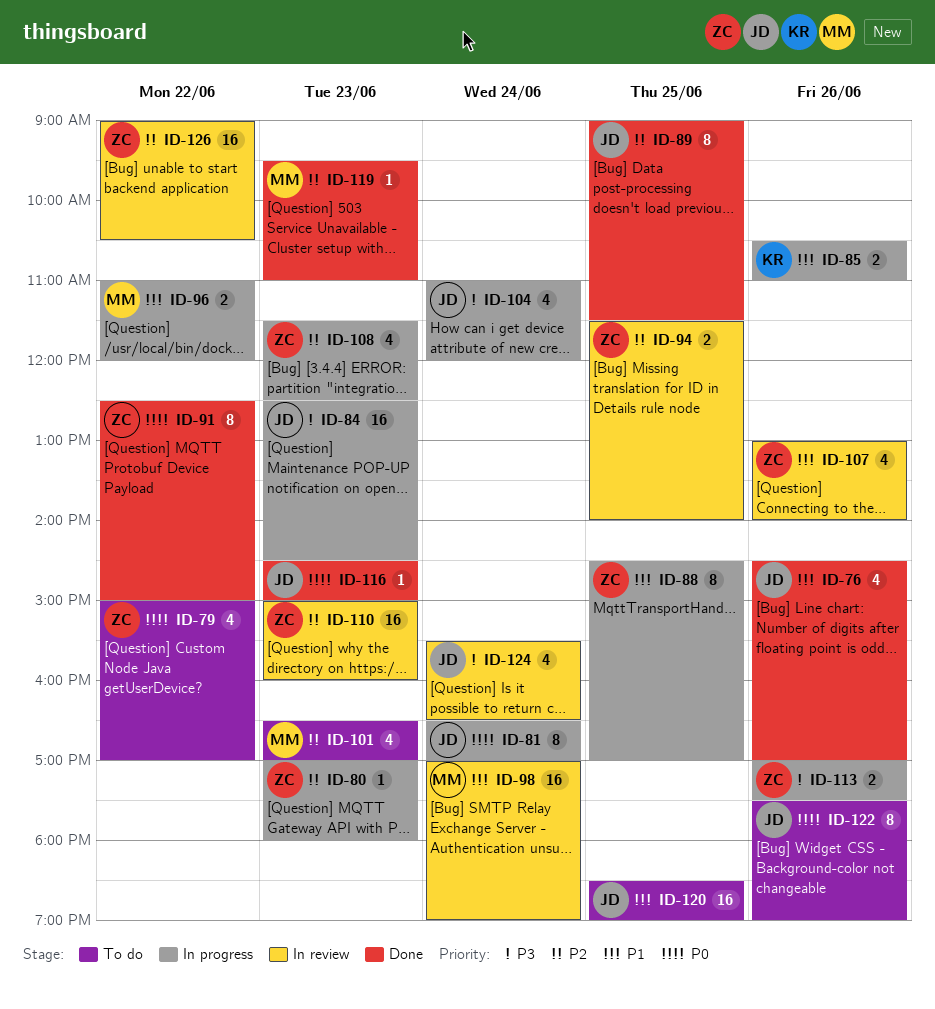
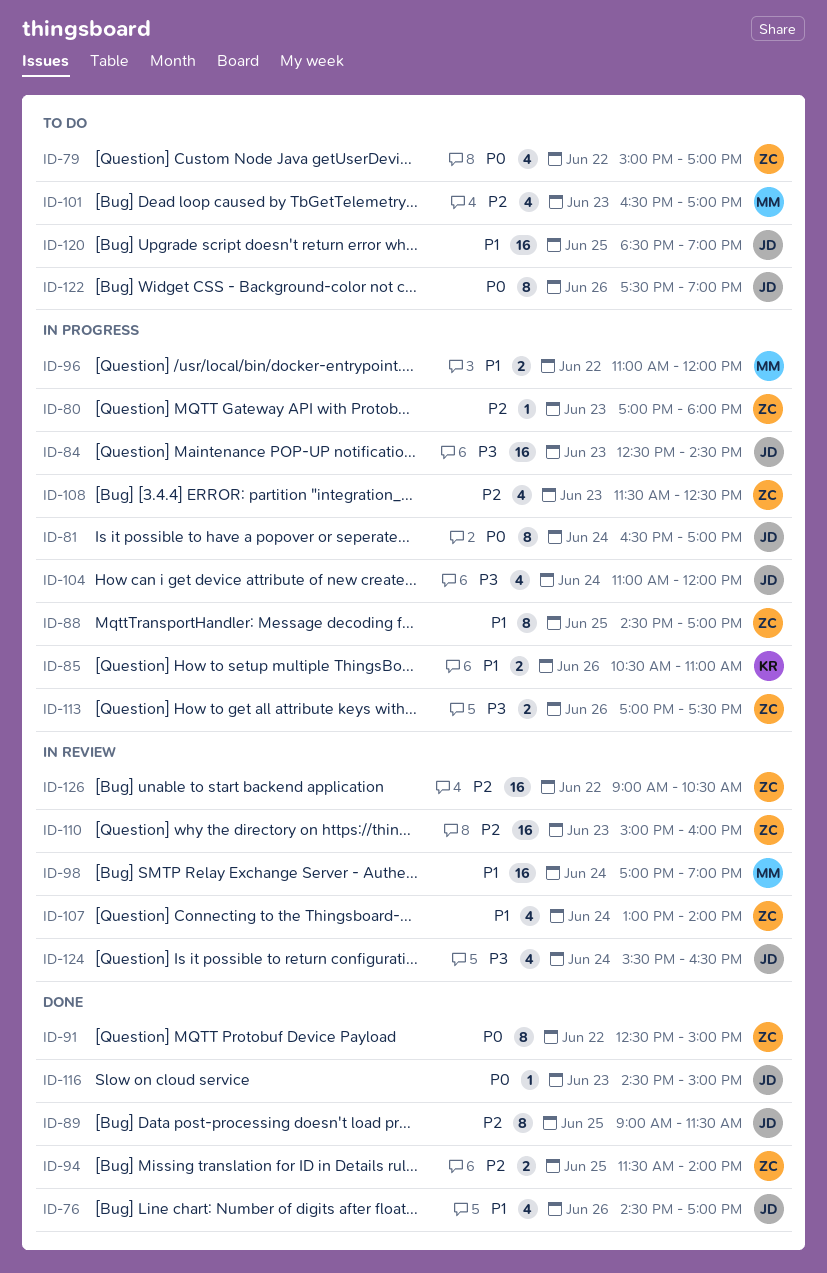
ID-94, status: In review -> Done
ID-107, day: Jun 26 -> Jun 24
ID-119: present -> none

